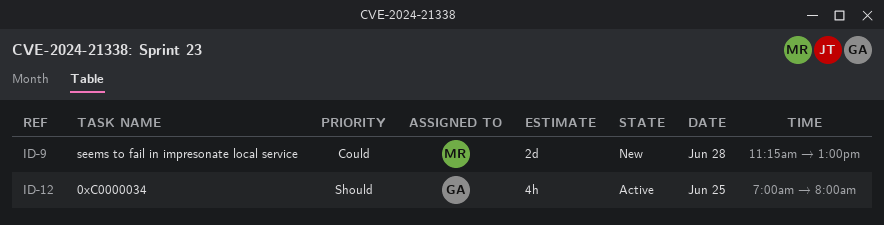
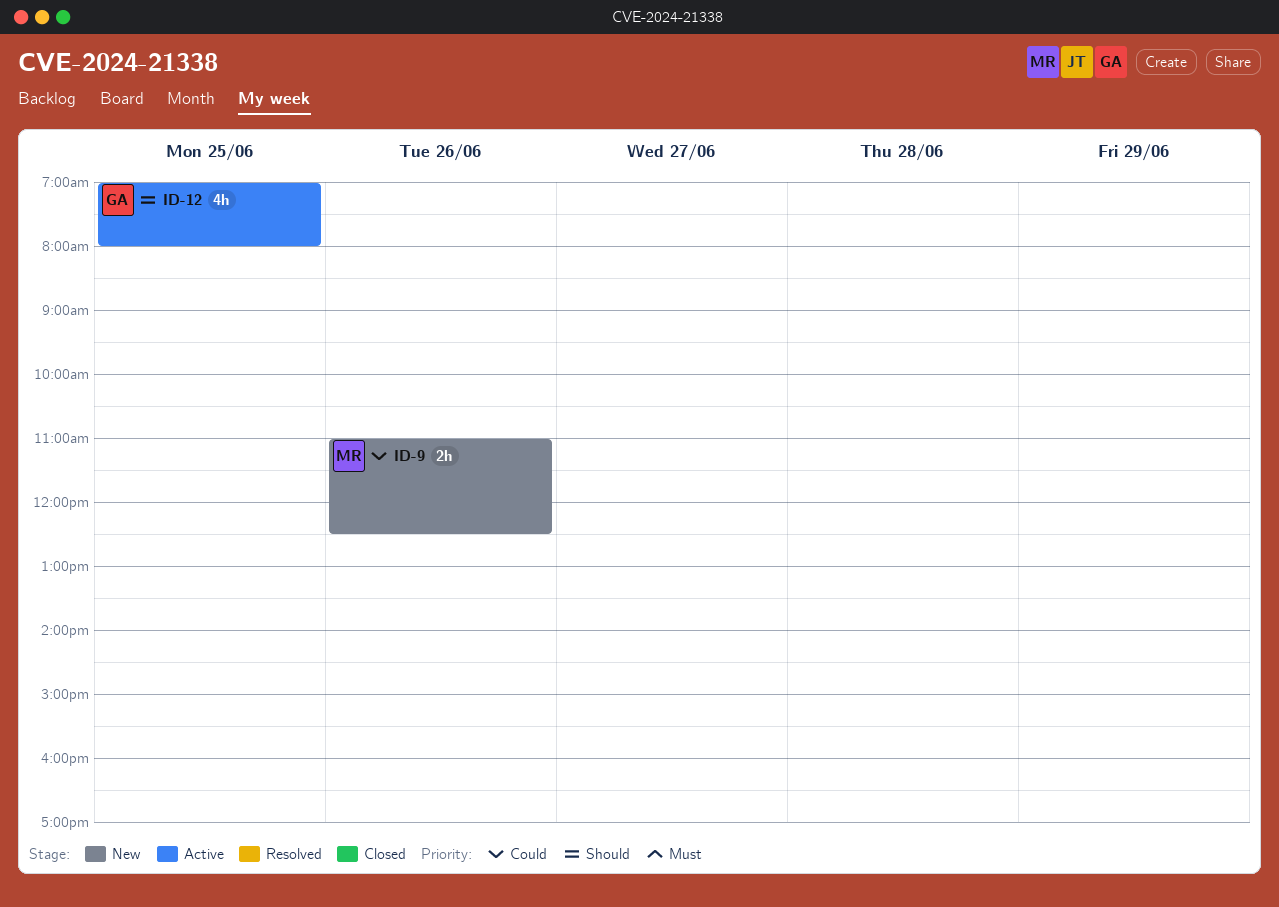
ID-9, estimate: 2d -> 2h
ID-9, day: Jun 28 -> Jun 26
ID-9, begins: 11:15 -> 11:00
ID-9, ends: 13:00 -> 12:30

